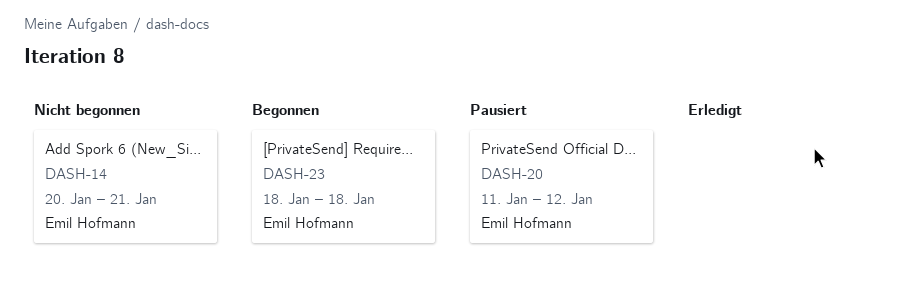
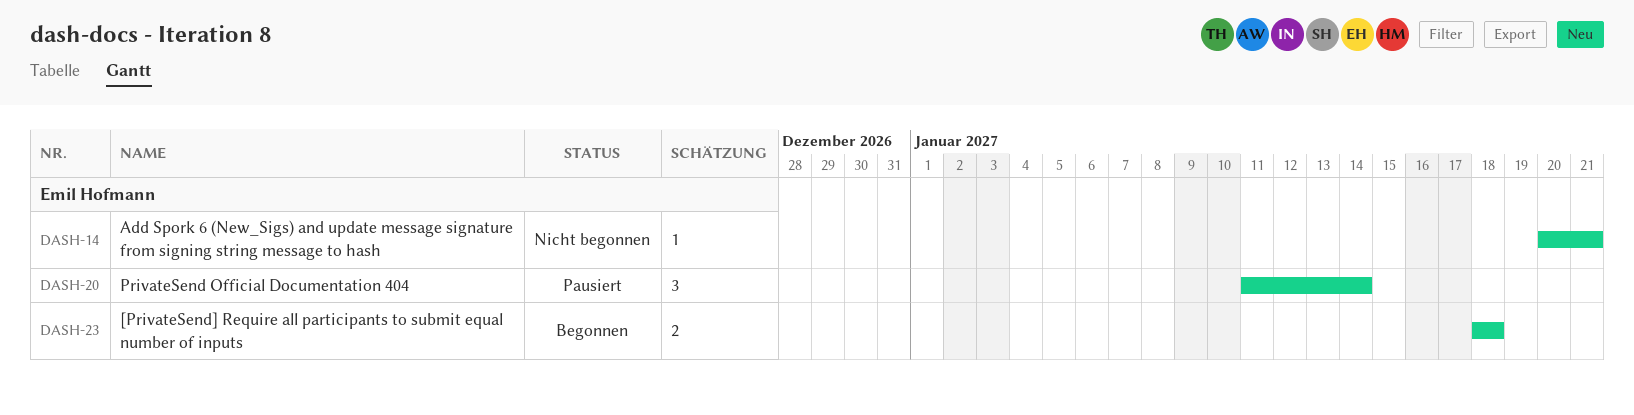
DASH-20, due: Jan 12 -> Jan 14

